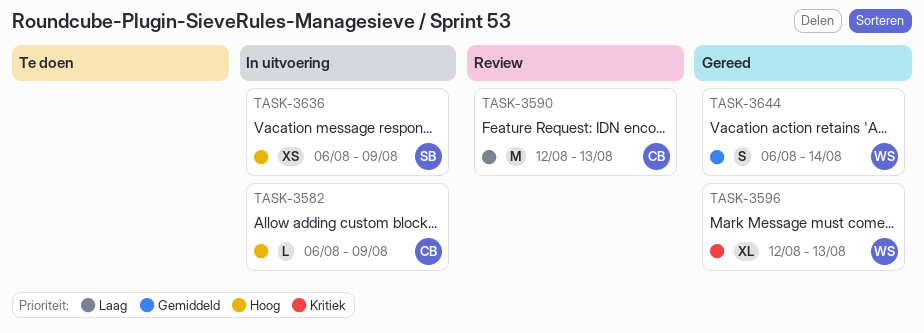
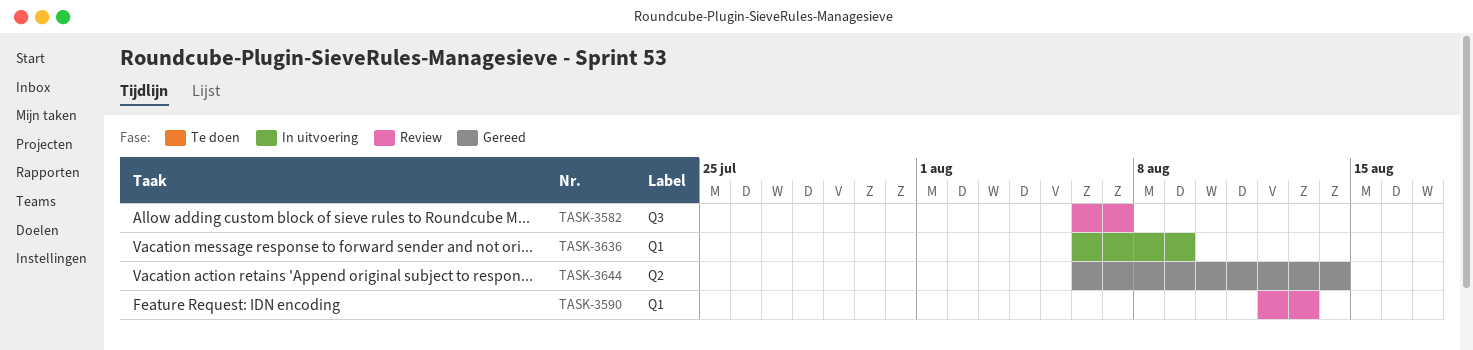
TASK-3582, status: In uitvoering -> Review
TASK-3582, due: Aug 9 -> Aug 7
TASK-3596: present -> none

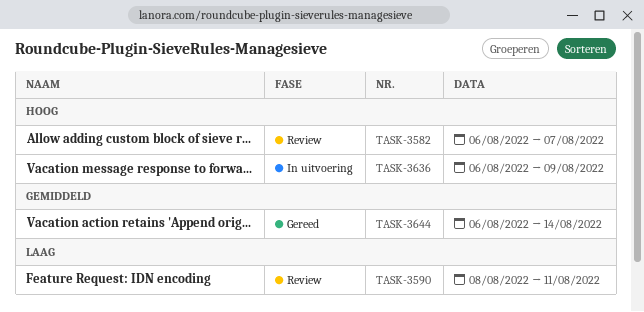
TASK-3590, start: Aug 12 -> Aug 8
TASK-3590, due: Aug 13 -> Aug 11

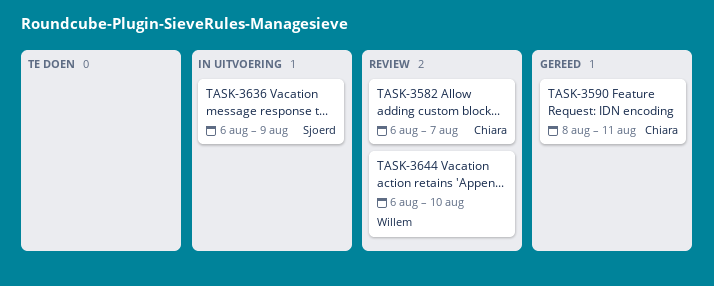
TASK-3590, status: Review -> Gereed
TASK-3644, status: Gereed -> Review
TASK-3644, due: Aug 14 -> Aug 10

